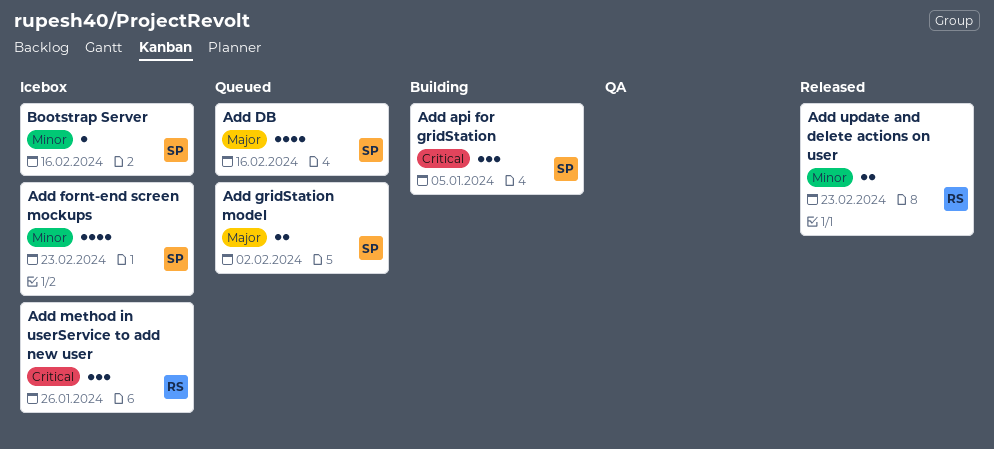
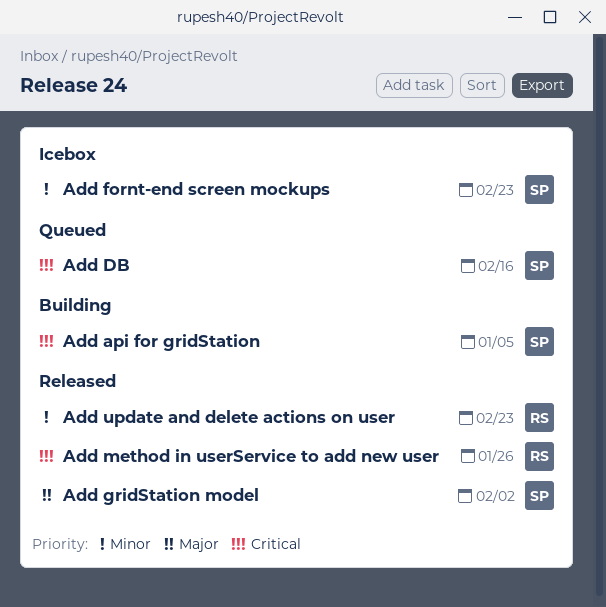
Add DB, priority: Major -> Critical
Add gridStation model, status: Queued -> Released
Add method in userService to add new user, status: Icebox -> Released
Bootstrap Server: present -> none

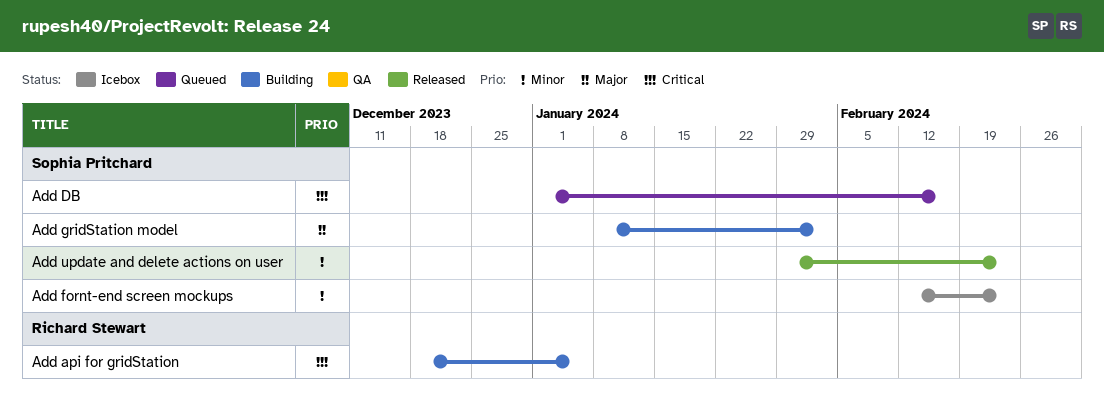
Add api for gridStation, owner: Sophia Pritchard -> Richard Stewart
Add gridStation model, status: Released -> Building
Add method in userService to add new user: present -> none
Add update and delete actions on user, owner: Richard Stewart -> Sophia Pritchard

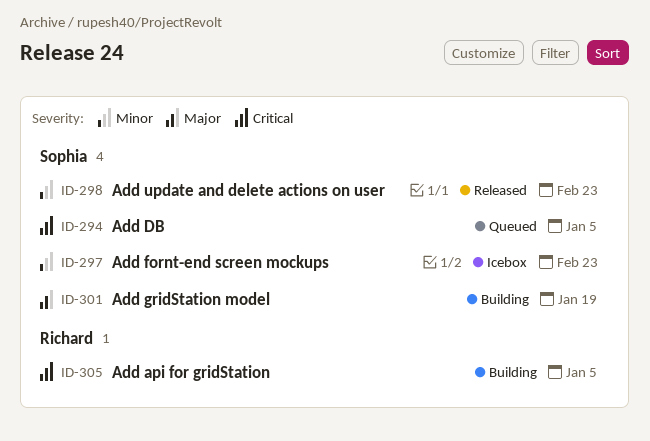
Add DB, due: Feb 16 -> Jan 5
Add gridStation model, due: Feb 2 -> Jan 19

